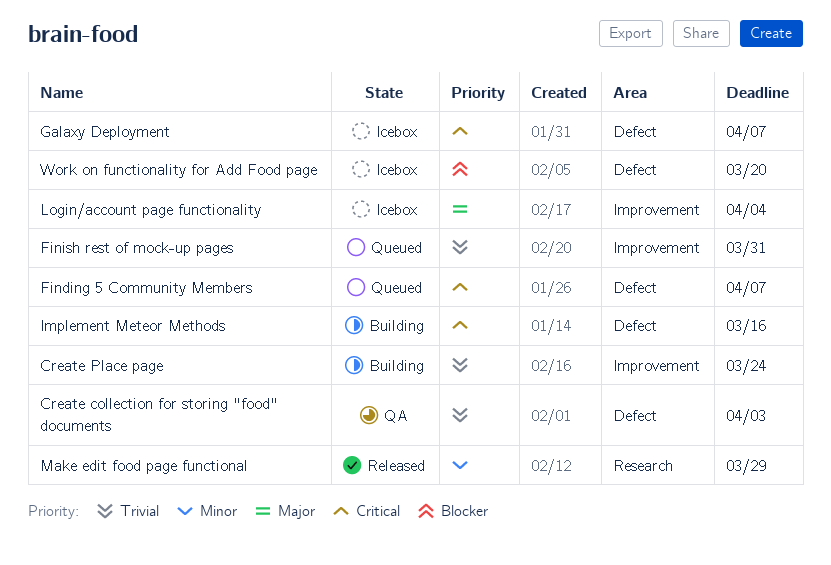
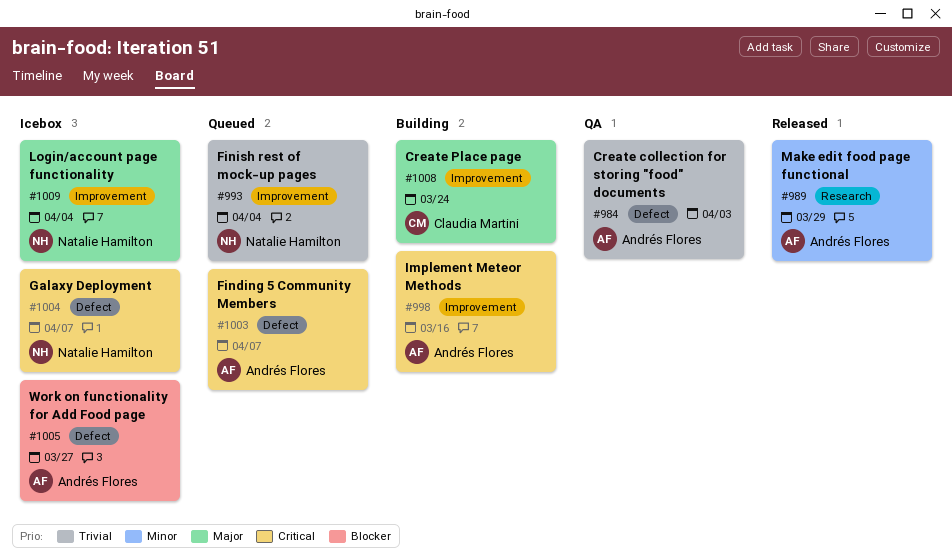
Create Place page, priority: Trivial -> Major
Finish rest of mock-up pages, due: Mar 31 -> Apr 4
Implement Meteor Methods, label: Defect -> Improvement
Work on functionality for Add Food page, due: Mar 20 -> Mar 27

